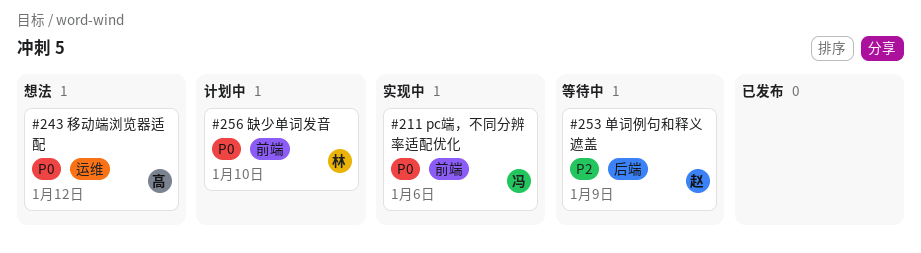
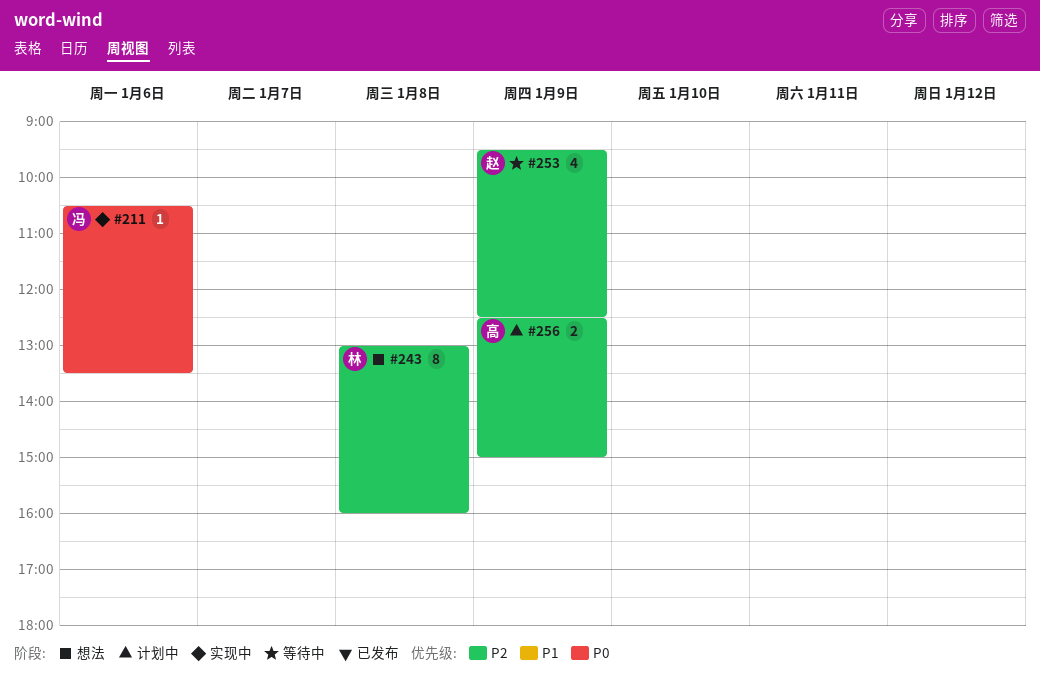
#243, owner: 高 -> 林
#243, priority: P0 -> P2
#243, day: Jan 12 -> Jan 8
#256, owner: 林 -> 高
#256, priority: P0 -> P2
#256, day: Jan 10 -> Jan 9

